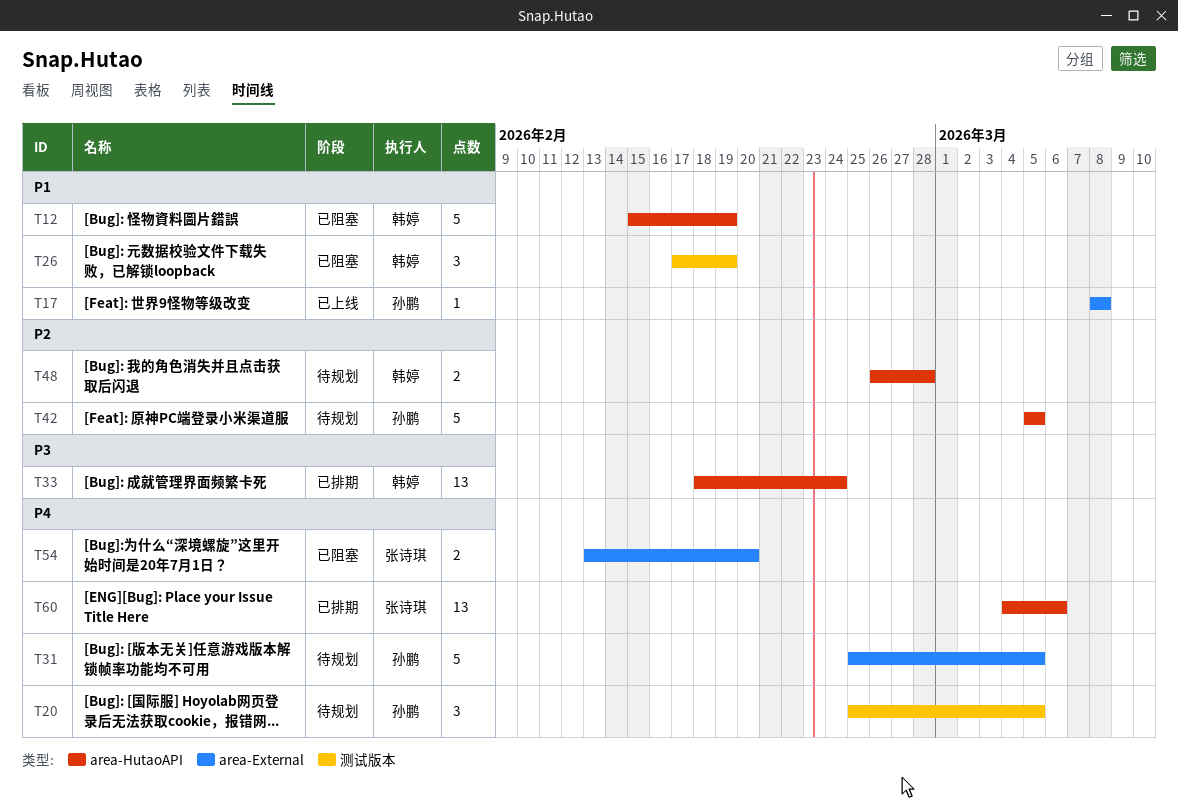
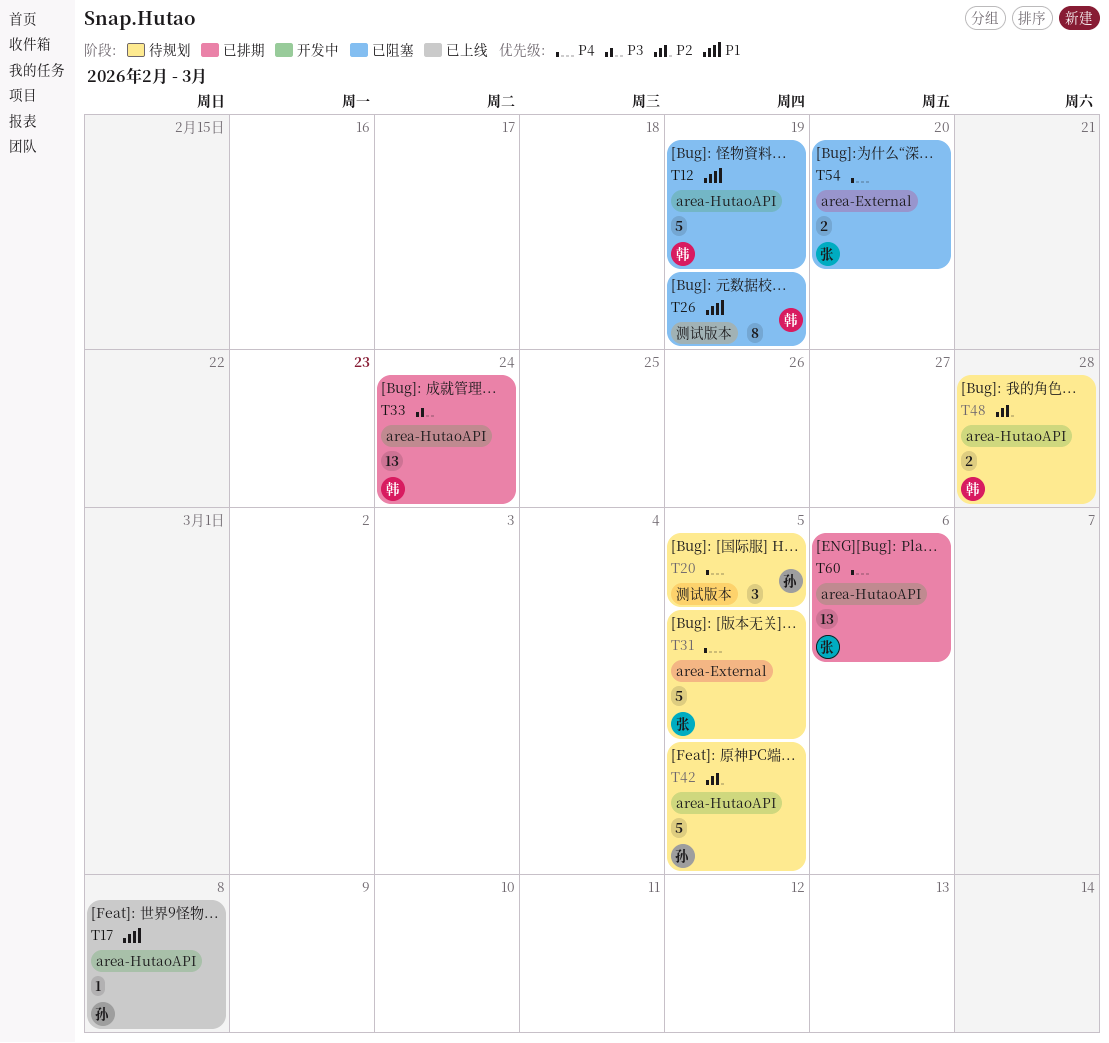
T17, label: area-External -> area-HutaoAPI
T26, estimate: 3 -> 8
T31, owner: 孙鹏 -> 张诗琪

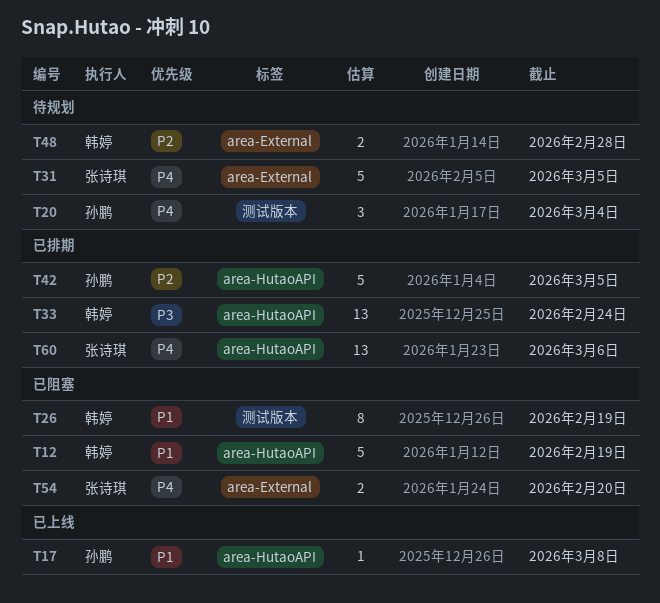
T20, due: Mar 5 -> Mar 4
T42, status: 待规划 -> 已排期
T48, label: area-HutaoAPI -> area-External

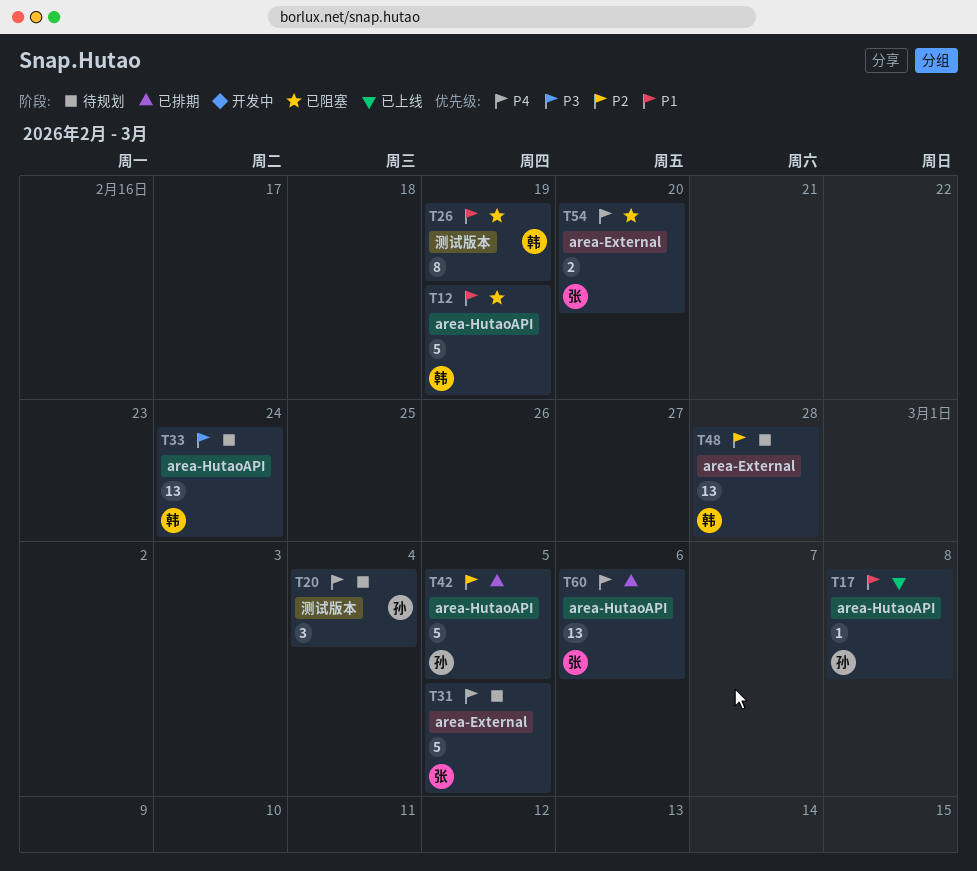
T33, status: 已排期 -> 待规划
T48, estimate: 2 -> 13

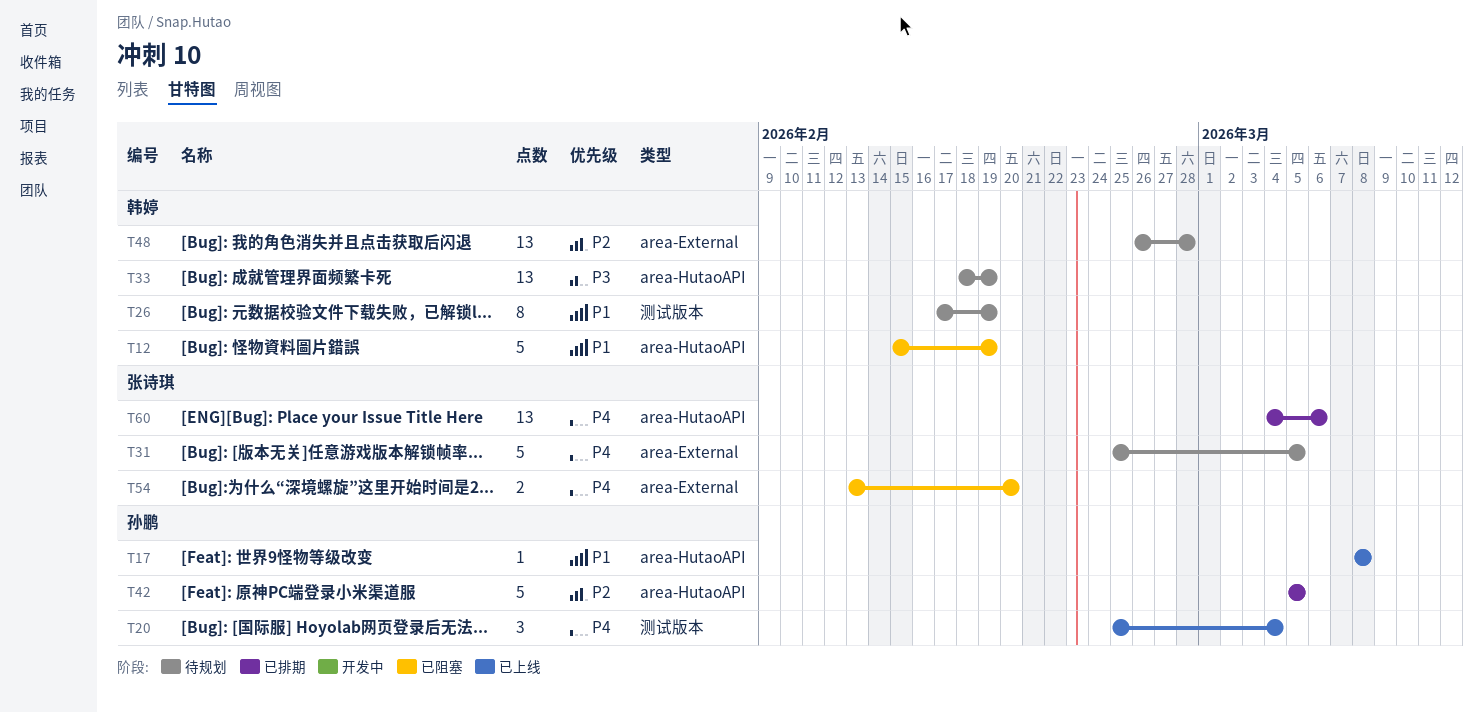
T20, status: 待规划 -> 已上线
T26, status: 已阻塞 -> 待规划
T33, due: Feb 24 -> Feb 19

